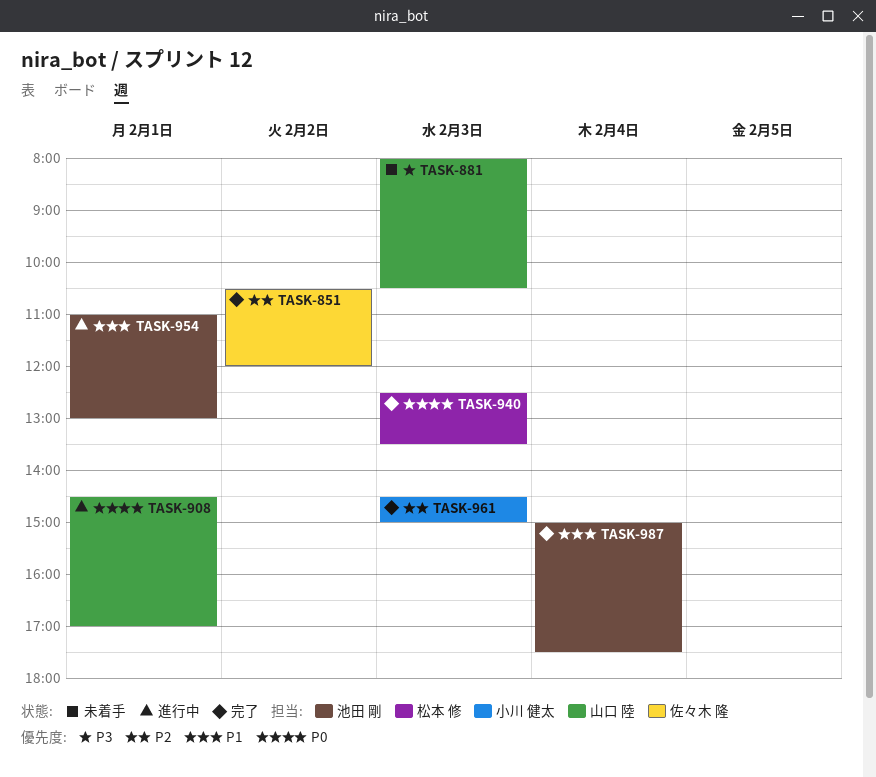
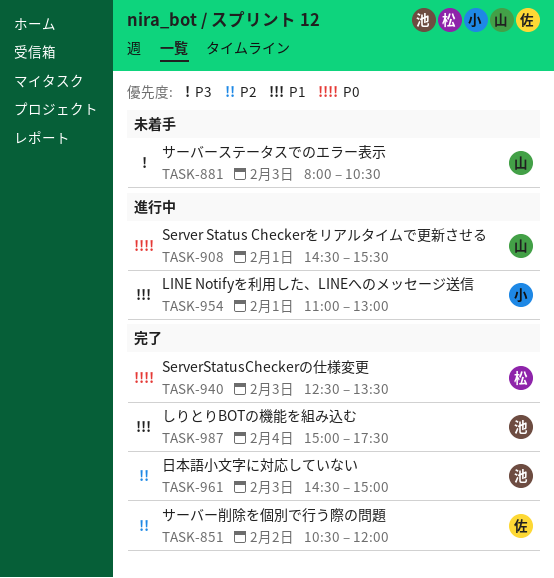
TASK-908, ends: 17:00 -> 15:30
TASK-954, owner: 池田 剛 -> 小川 健太
TASK-961, owner: 小川 健太 -> 池田 剛

